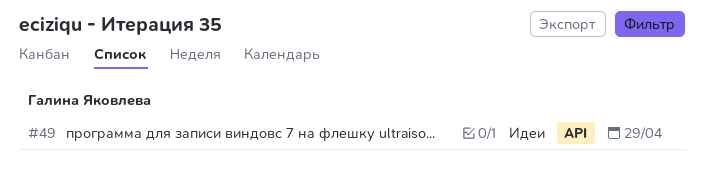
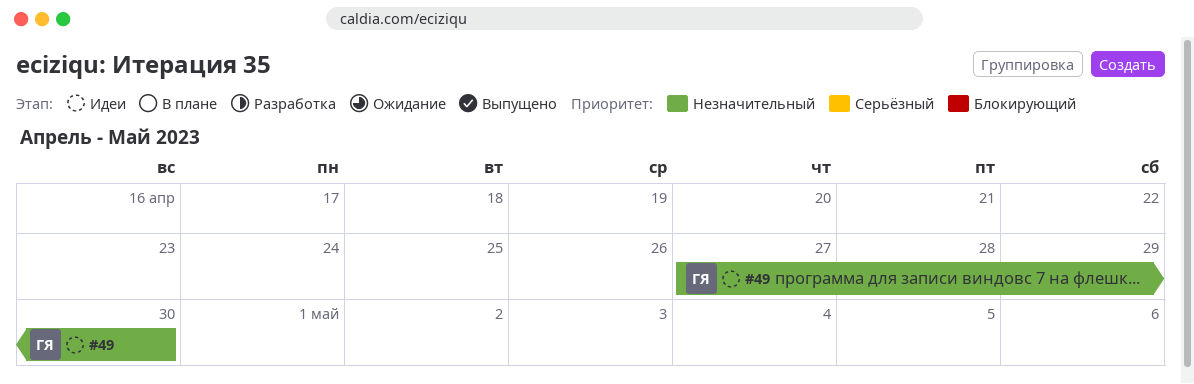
#49, due: Apr 29 -> Apr 30

